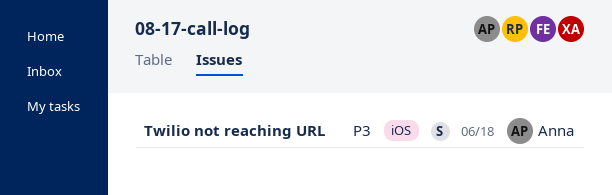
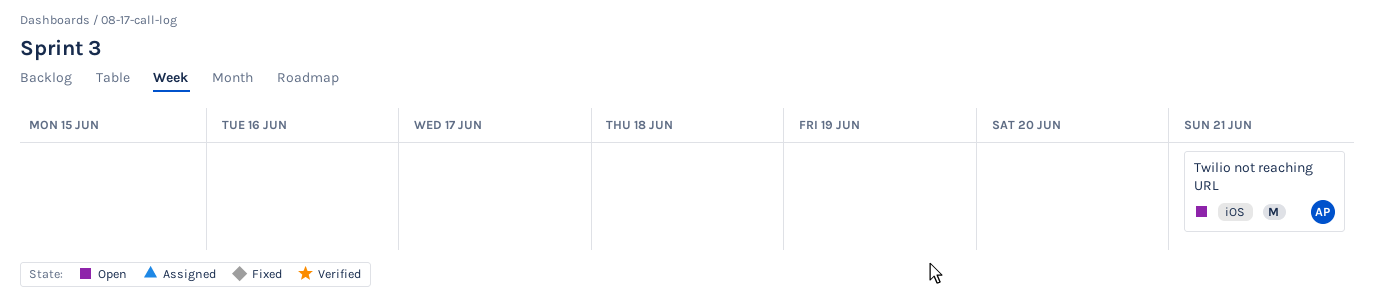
Twilio not reaching URL, estimate: S -> M
Twilio not reaching URL, due: Jun 18 -> Jun 21

